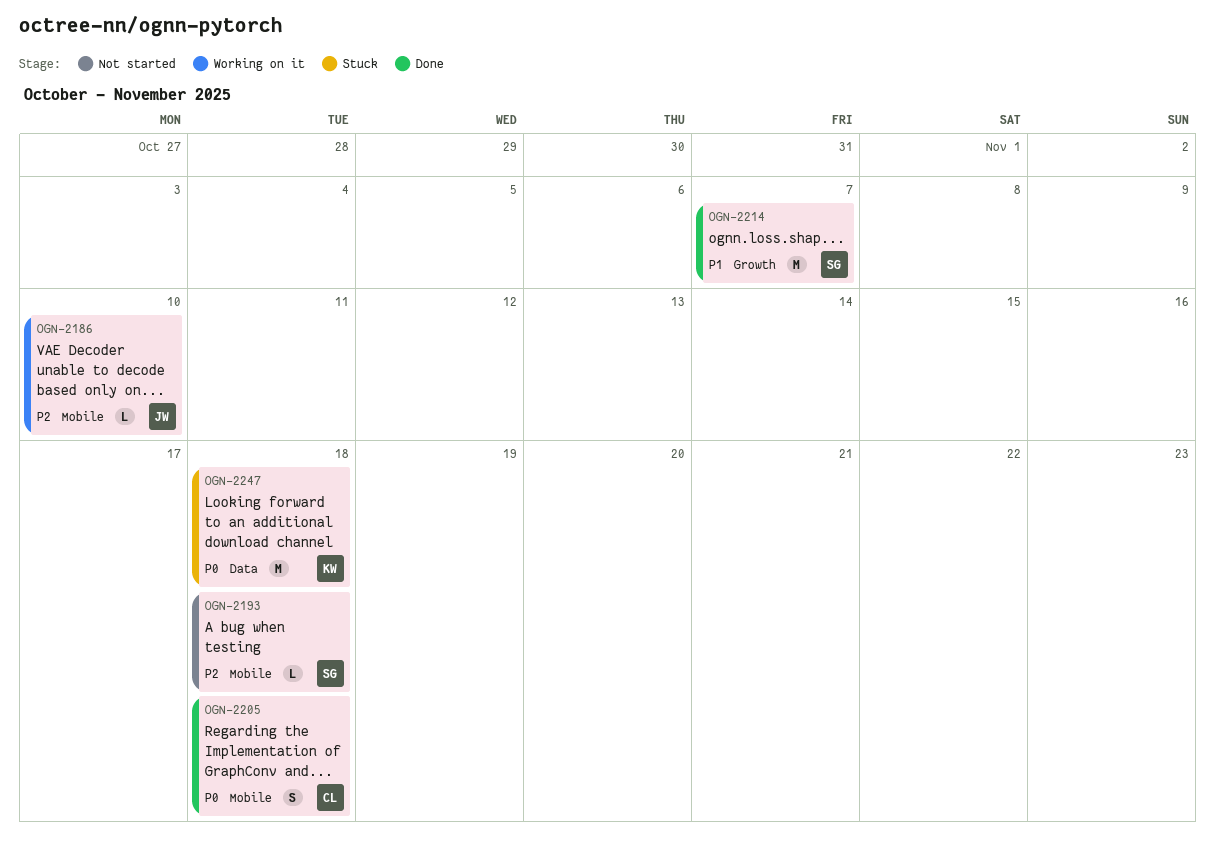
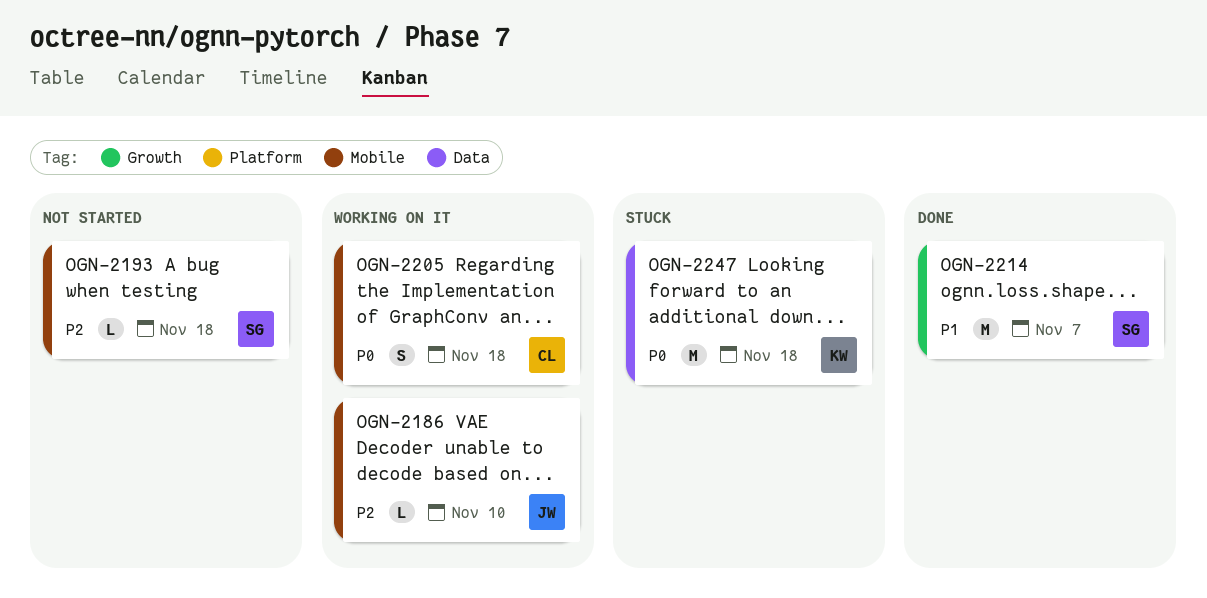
OGN-2205, status: Done -> Working on it

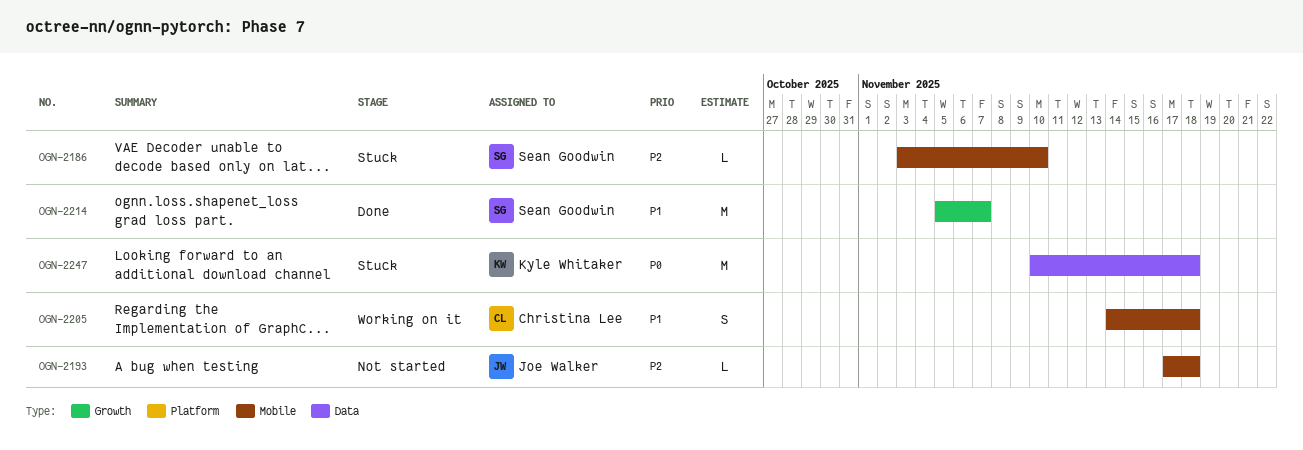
OGN-2186, status: Working on it -> Stuck
OGN-2186, owner: Joe Walker -> Sean Goodwin
OGN-2193, owner: Sean Goodwin -> Joe Walker
OGN-2205, priority: P0 -> P1

